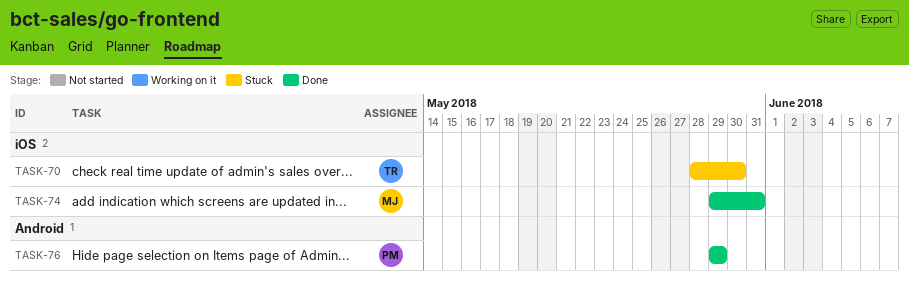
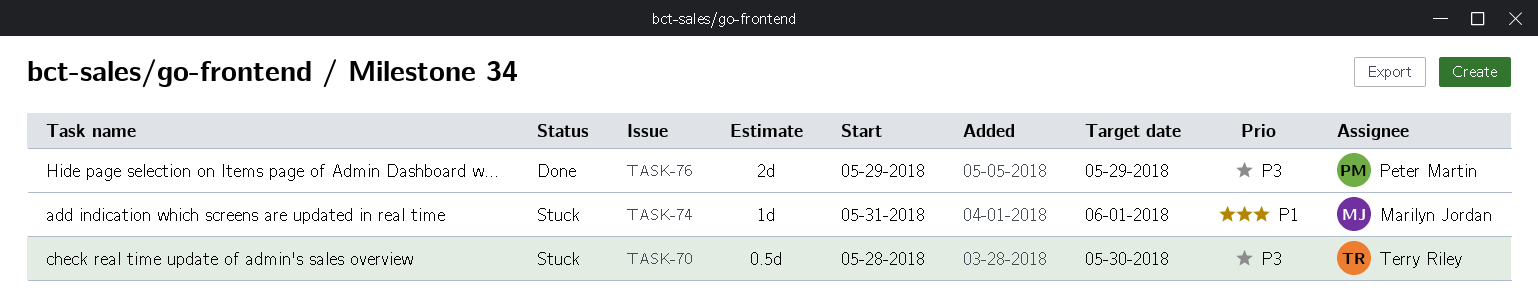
TASK-74, status: Done -> Stuck
TASK-74, start: May 29 -> May 31
TASK-74, due: May 31 -> Jun 1

